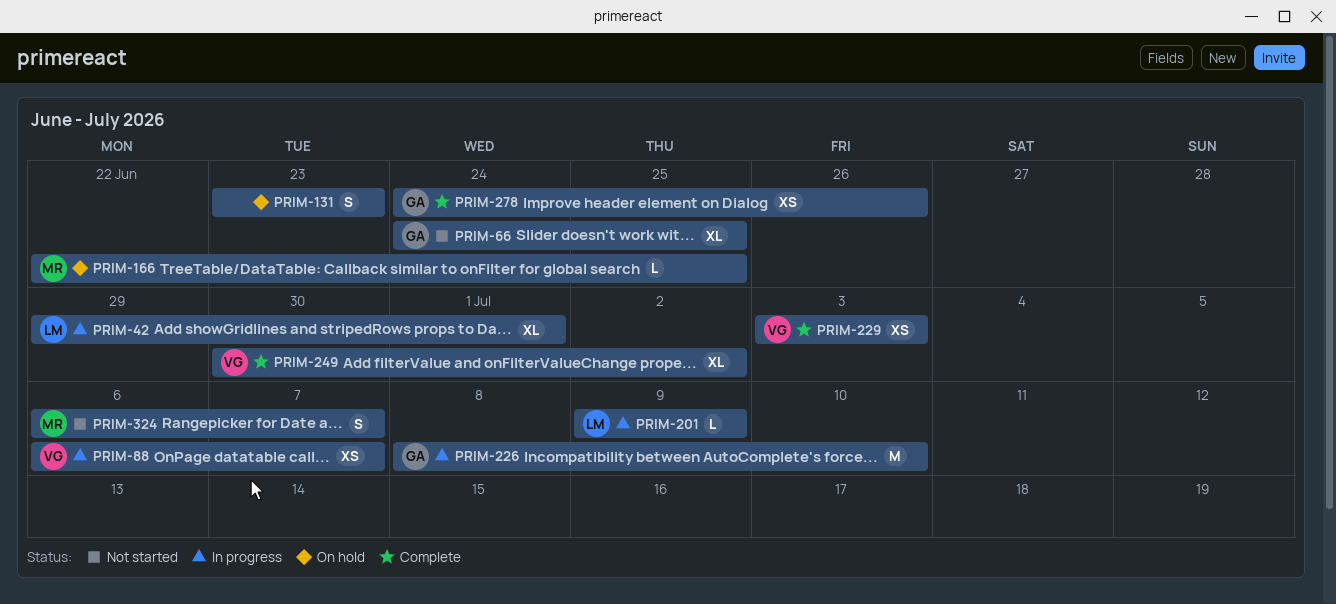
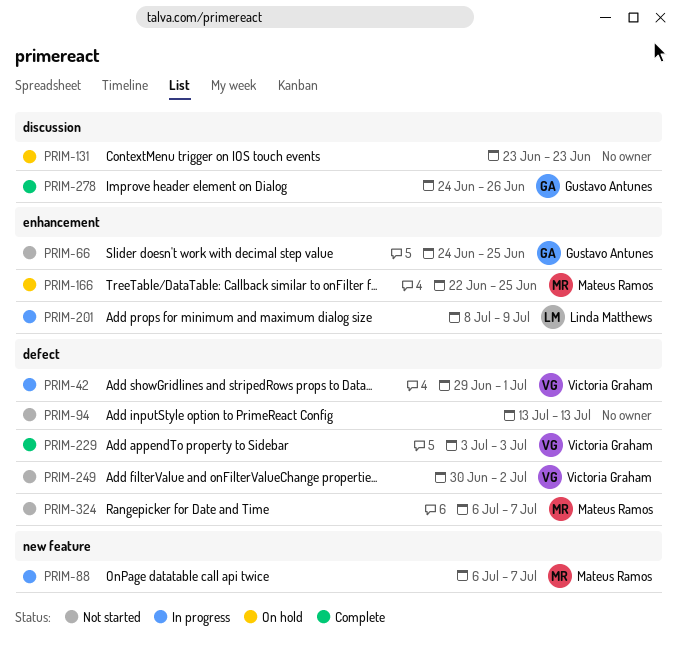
PRIM-42, owner: Linda Matthews -> Victoria Graham
PRIM-88, owner: Victoria Graham -> Mateus Ramos
PRIM-94: none -> present
PRIM-201, start: Jul 9 -> Jul 8
PRIM-226: present -> none
PRIM-249, status: Complete -> Not started

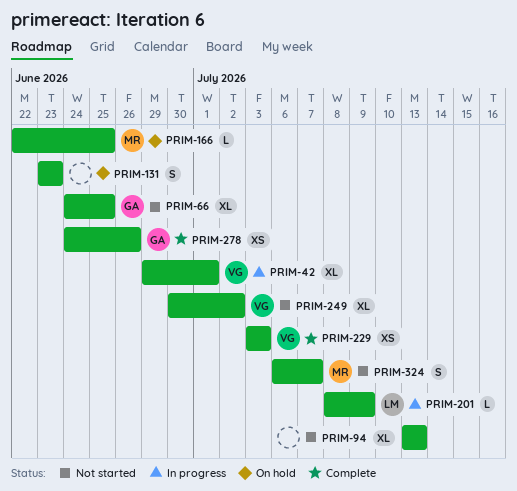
PRIM-88: present -> none

